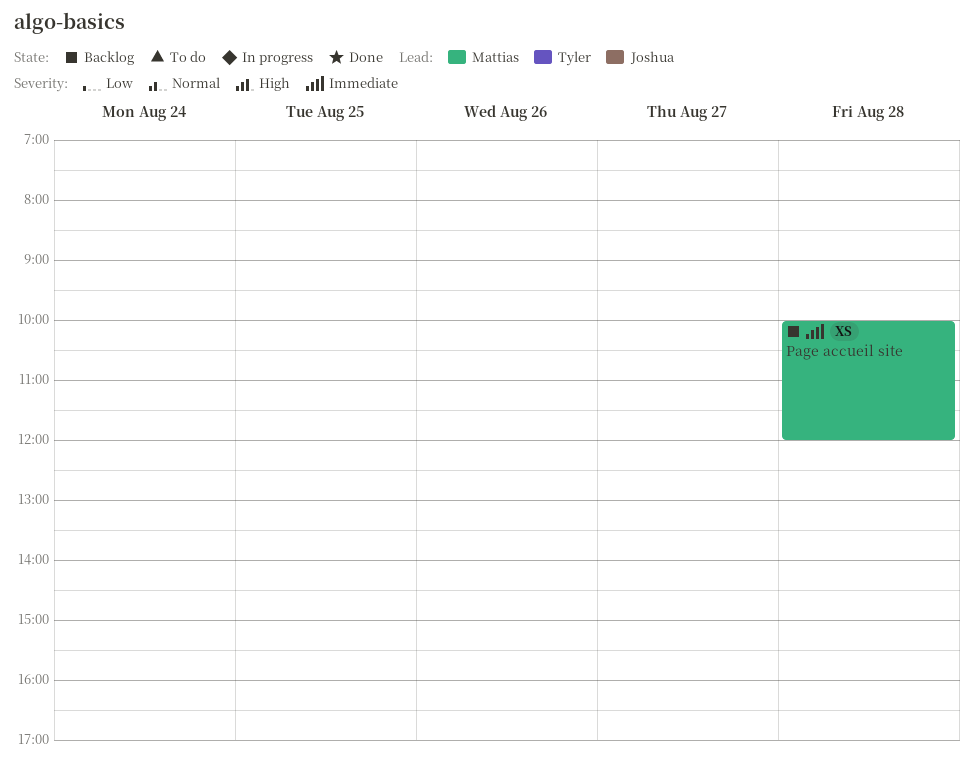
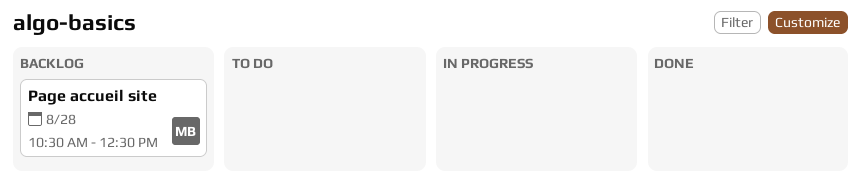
Page accueil site, begins: 10:00 -> 10:30
Page accueil site, ends: 12:00 -> 12:30

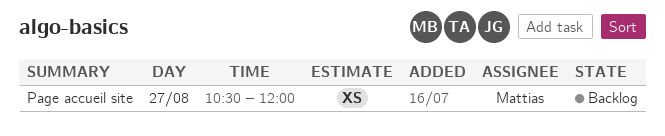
Page accueil site, day: Aug 28 -> Aug 27
Page accueil site, ends: 12:30 -> 12:00

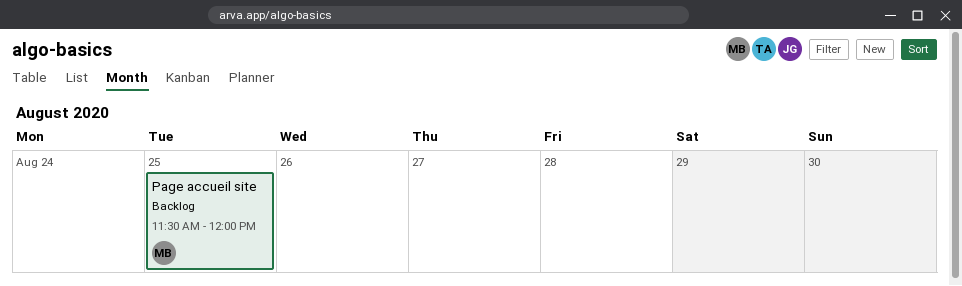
Page accueil site, day: Aug 27 -> Aug 25
Page accueil site, begins: 10:30 -> 11:30

